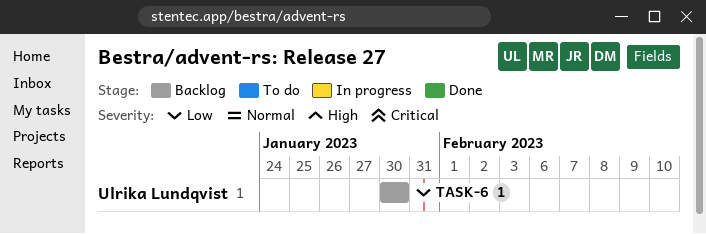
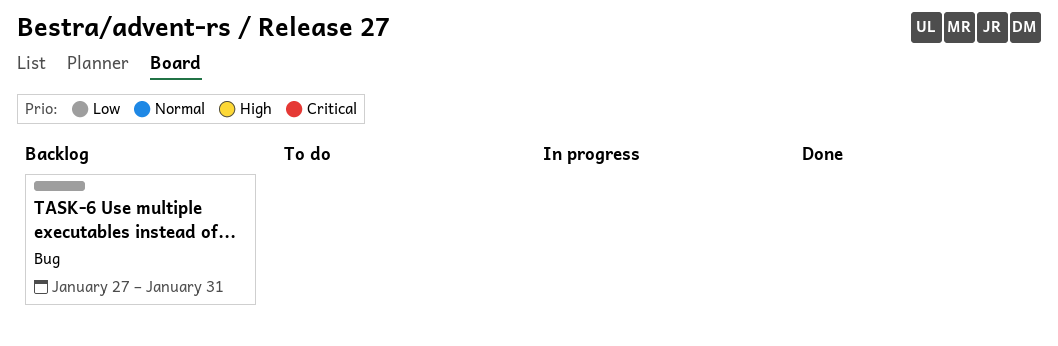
TASK-6, start: Jan 30 -> Jan 27
TASK-6, due: Jan 30 -> Jan 31

